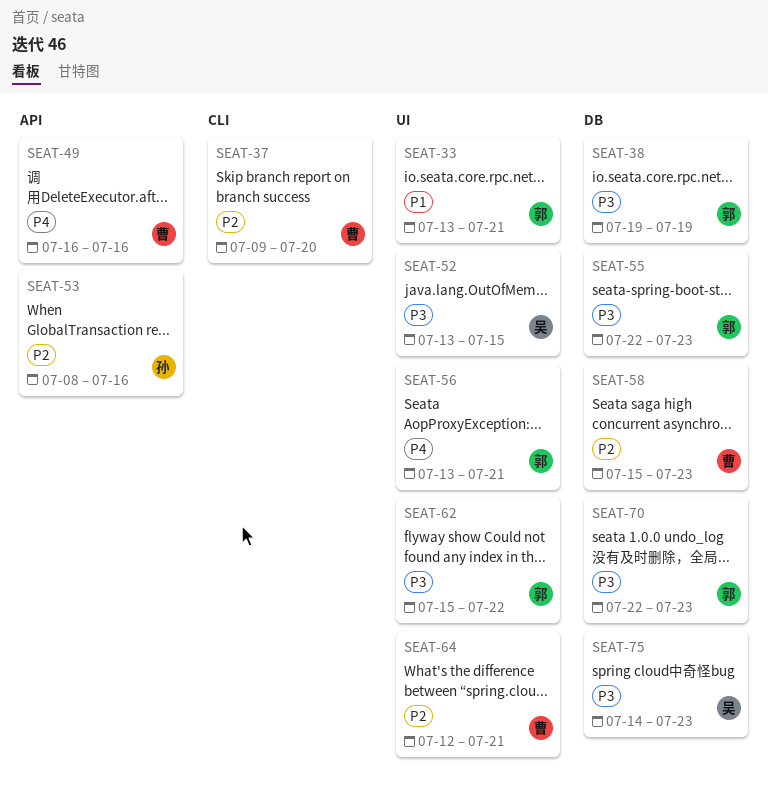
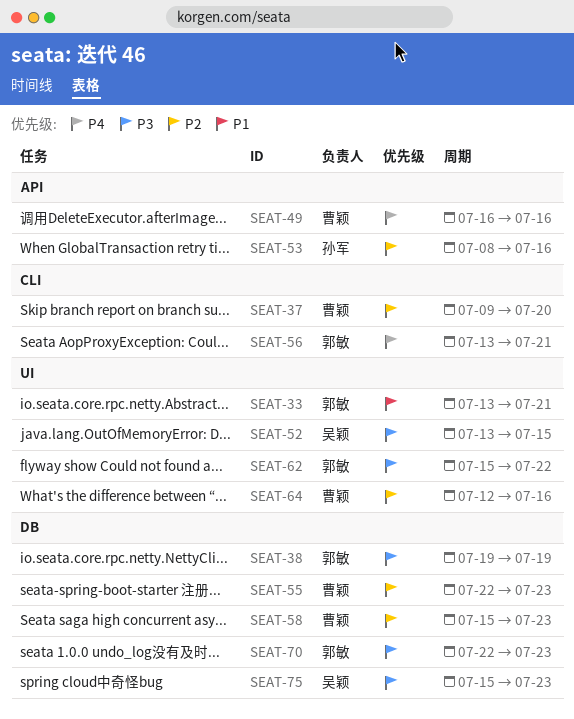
SEAT-55, owner: 郭敏 -> 曹颖
SEAT-55, priority: P3 -> P2
SEAT-56, label: UI -> CLI
SEAT-64, due: Jul 21 -> Jul 16
SEAT-75, start: Jul 14 -> Jul 15

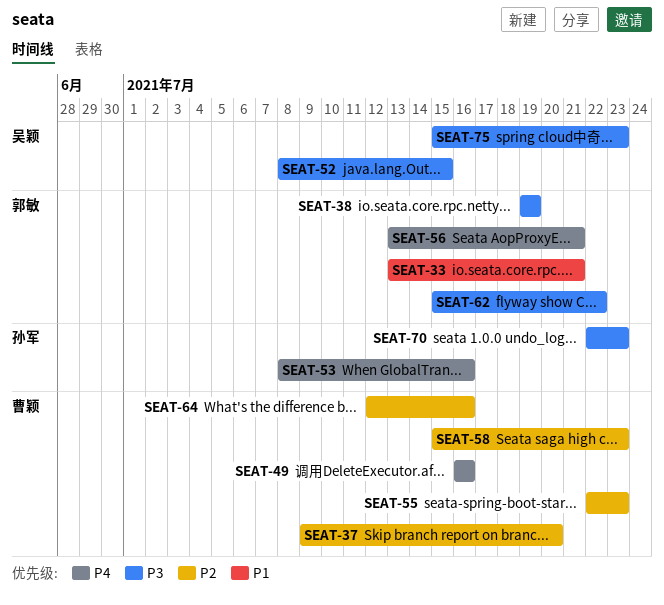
SEAT-52, start: Jul 13 -> Jul 8
SEAT-53, priority: P2 -> P4
SEAT-70, owner: 郭敏 -> 孙军

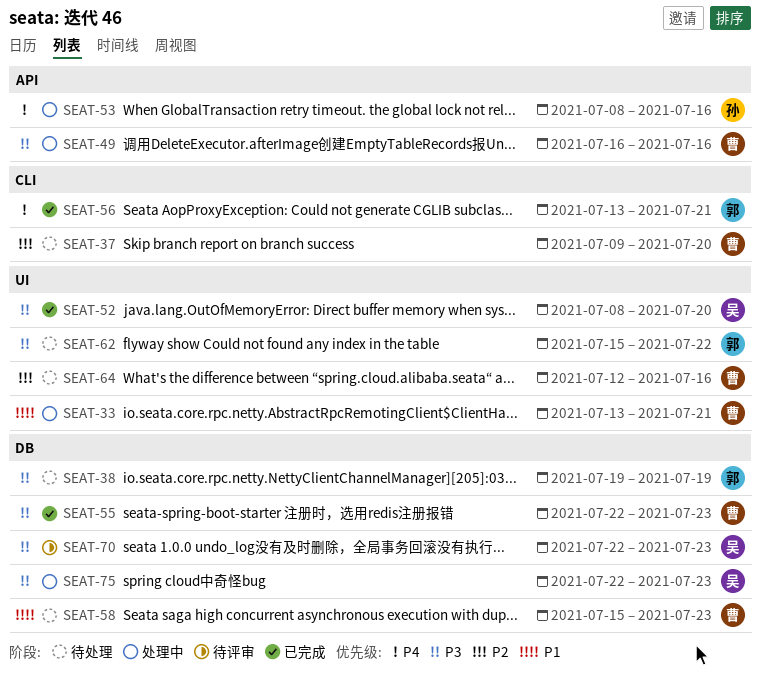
SEAT-33, owner: 郭敏 -> 曹颖
SEAT-49, priority: P4 -> P3
SEAT-52, due: Jul 15 -> Jul 20
SEAT-55, priority: P2 -> P3
SEAT-58, priority: P2 -> P1
SEAT-70, owner: 孙军 -> 吴颖
SEAT-75, start: Jul 15 -> Jul 22

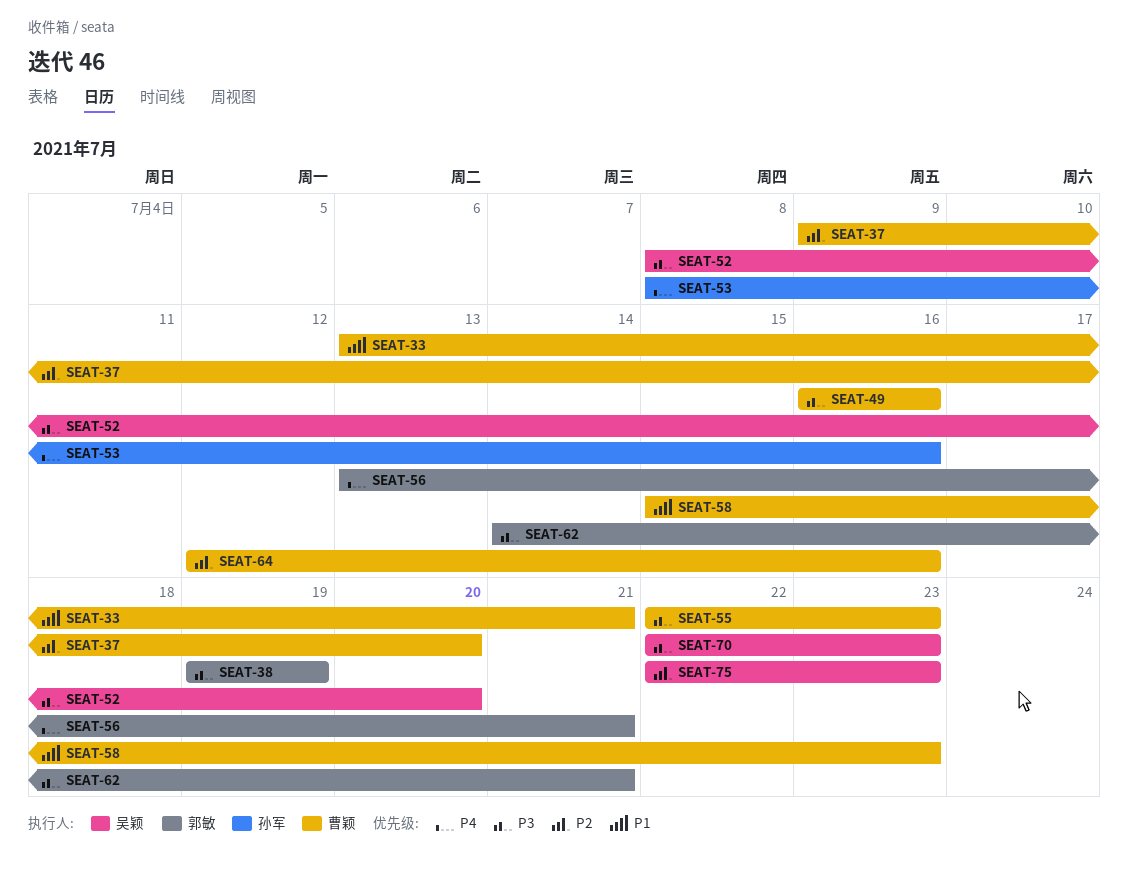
SEAT-62, start: Jul 15 -> Jul 14
SEAT-62, due: Jul 22 -> Jul 21
SEAT-75, priority: P3 -> P2

